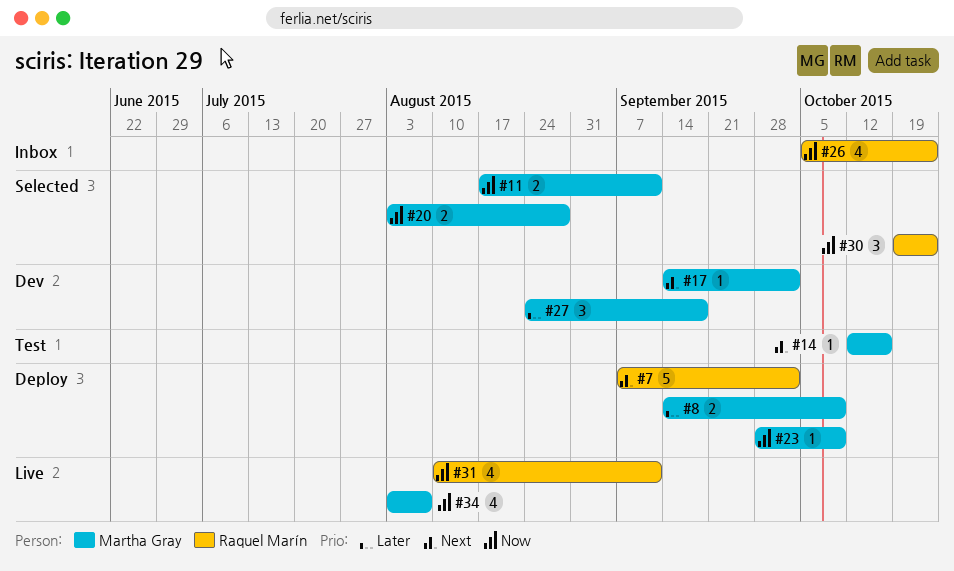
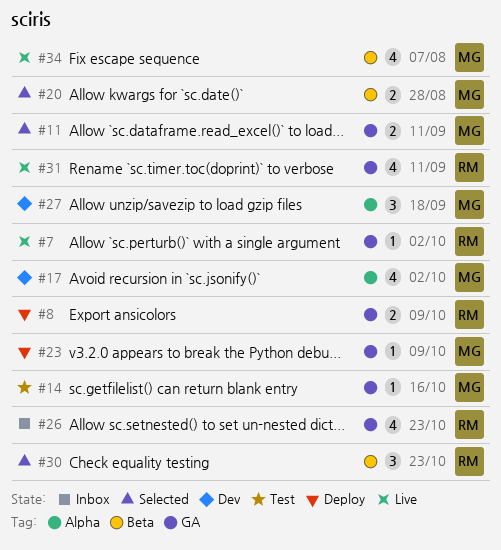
#7, status: Deploy -> Live
#7, estimate: 5 -> 1
#8, owner: Martha Gray -> Raquel Marín
#17, estimate: 1 -> 4

